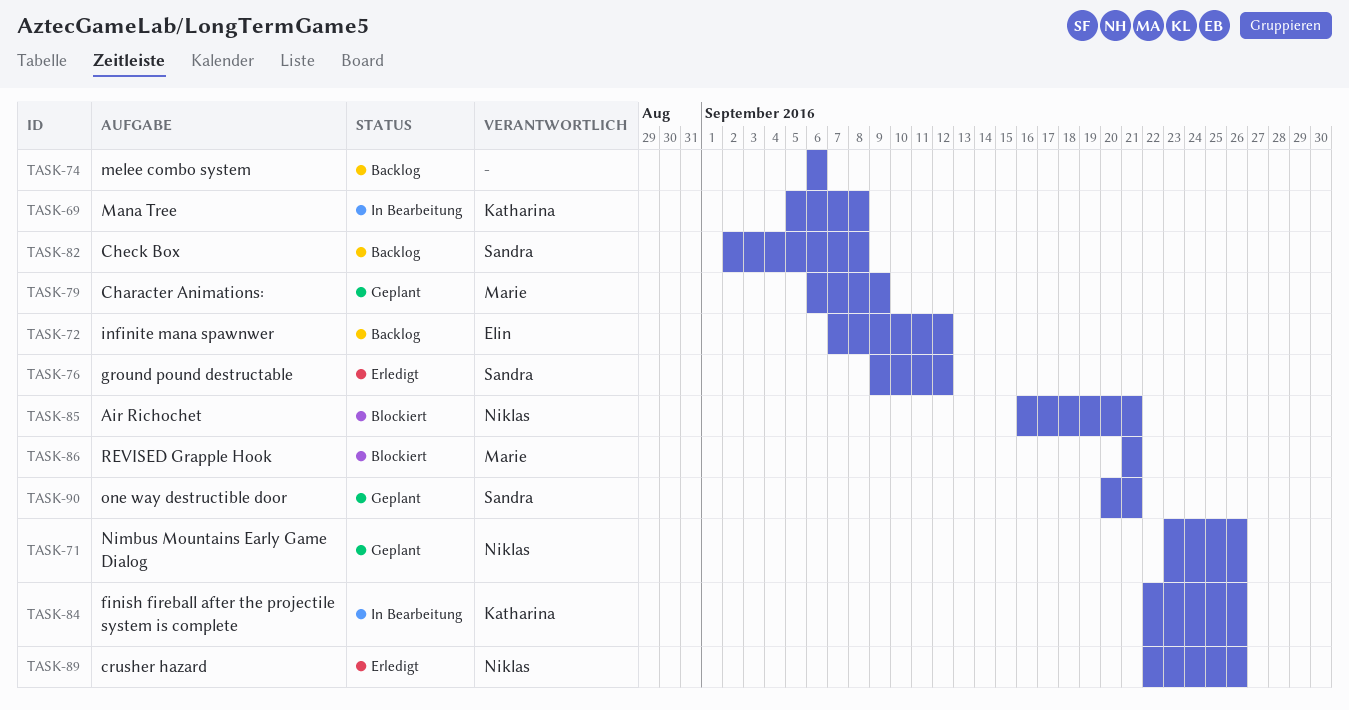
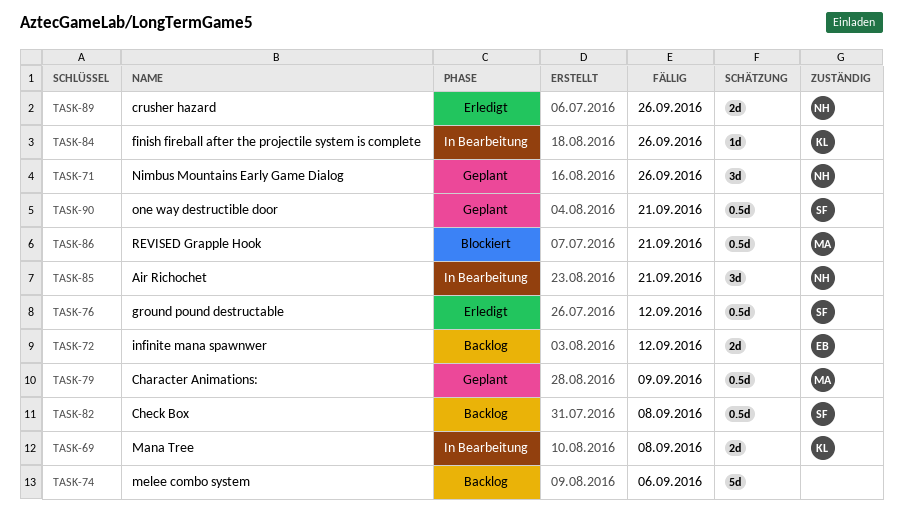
TASK-85, status: Blockiert -> In Bearbeitung

